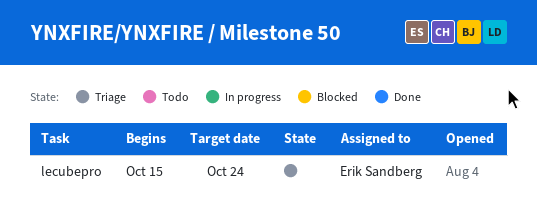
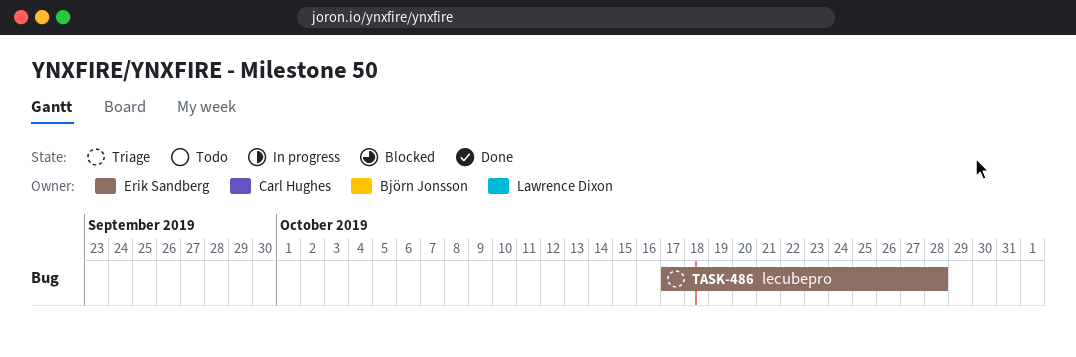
lecubepro, start: Oct 15 -> Oct 17
lecubepro, due: Oct 24 -> Oct 28

